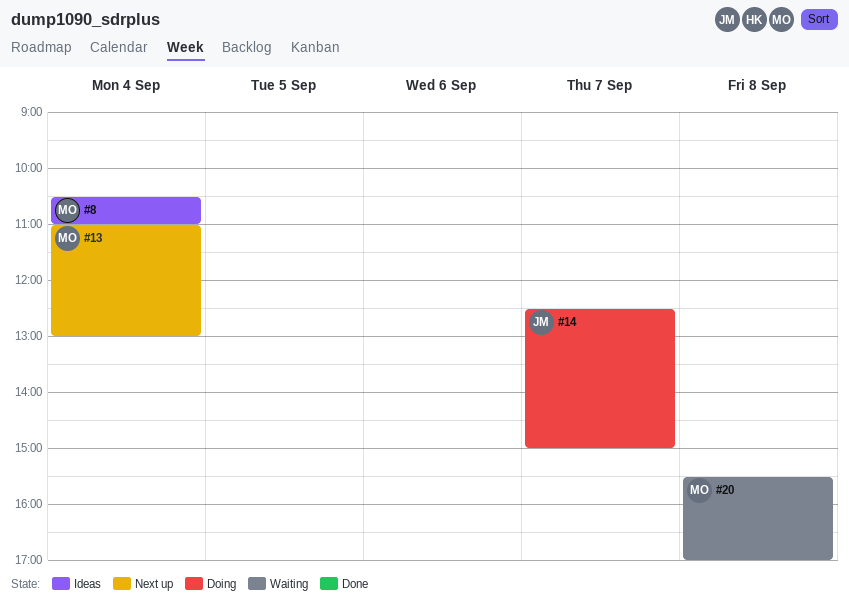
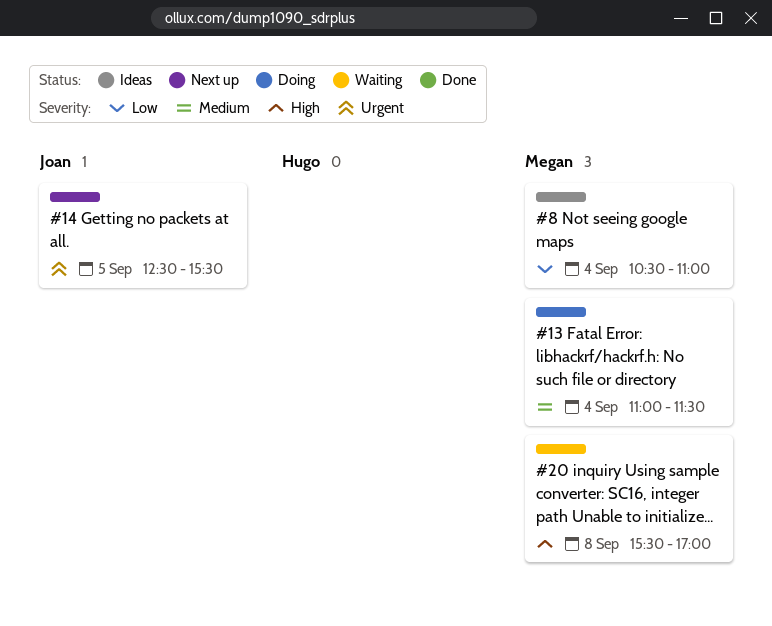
#13, status: Next up -> Doing
#13, ends: 13:00 -> 11:30
#14, status: Doing -> Next up
#14, day: Sep 7 -> Sep 5
#14, ends: 15:00 -> 15:30

